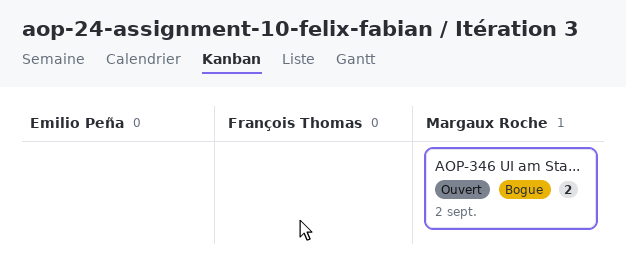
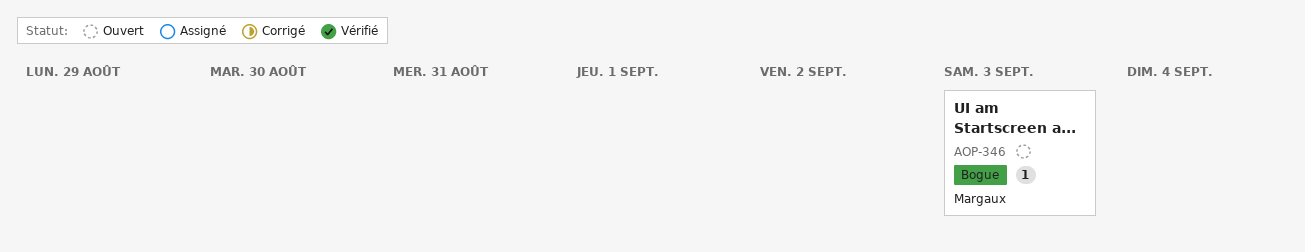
AOP-346, estimate: 2 -> 1
AOP-346, due: Sep 2 -> Sep 3

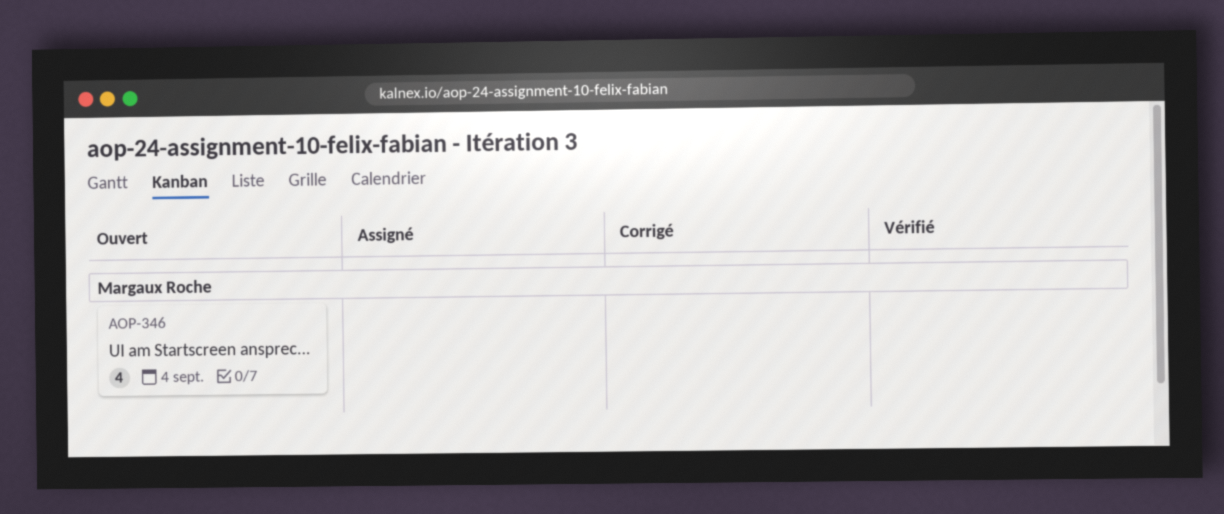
AOP-346, estimate: 1 -> 4
AOP-346, due: Sep 3 -> Sep 4

